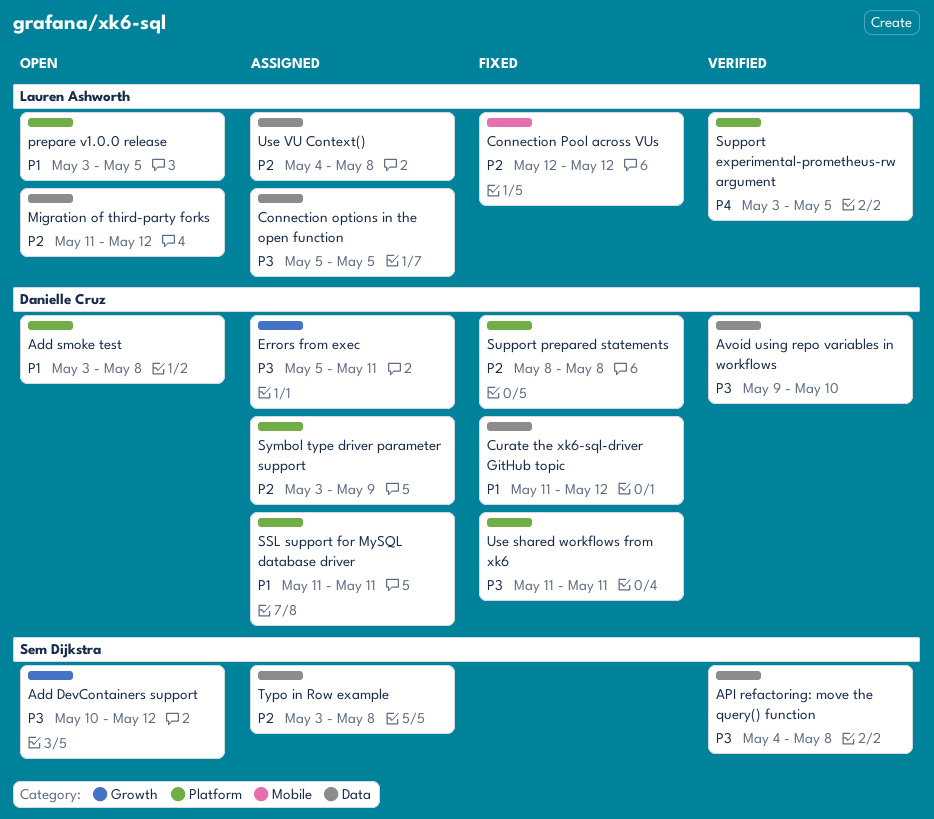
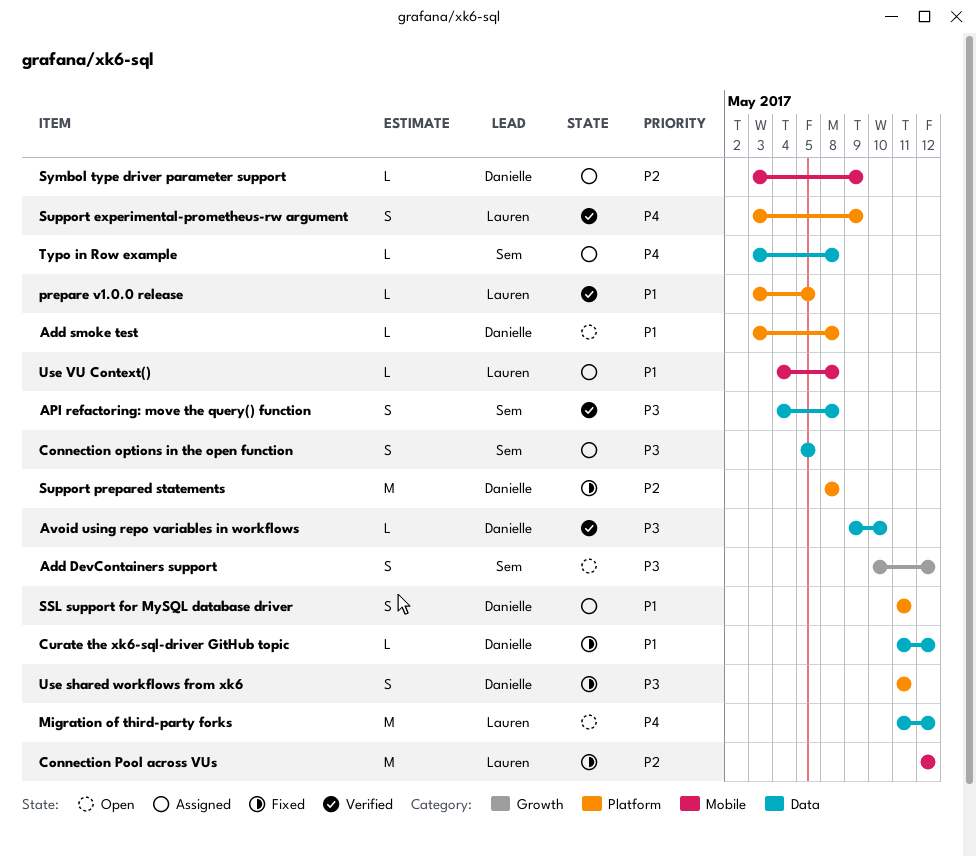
Connection options in the open function, owner: Lauren Ashworth -> Sem Dijkstra
Errors from exec: present -> none
Migration of third-party forks, priority: P2 -> P4
prepare v1.0.0 release, status: Open -> Verified
Support experimental-prometheus-rw argument, due: May 5 -> May 9
Symbol type driver parameter support, label: Platform -> Mobile
Typo in Row example, priority: P2 -> P4
Use VU Context(), priority: P2 -> P1
Use VU Context(), label: Data -> Mobile

